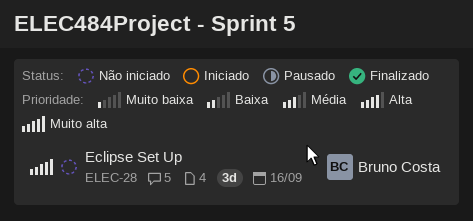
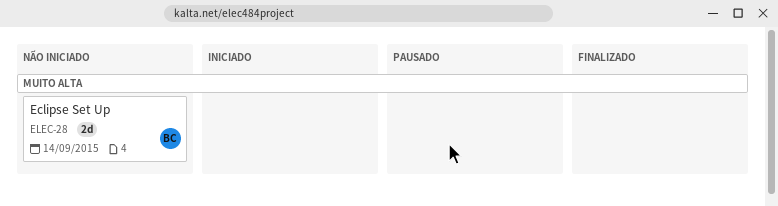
ELEC-28, estimate: 3d -> 2d
ELEC-28, due: Sep 16 -> Sep 14

